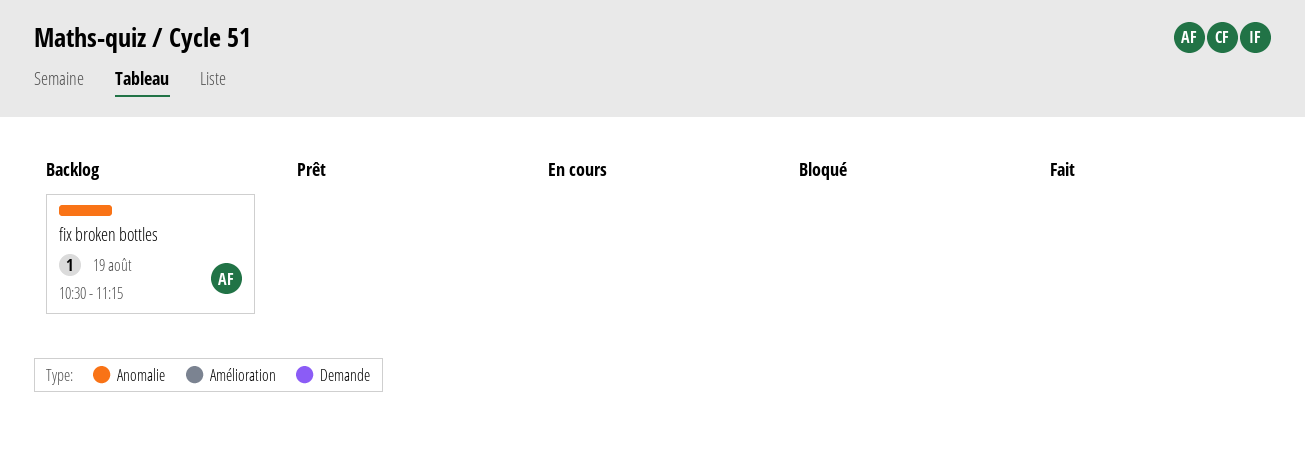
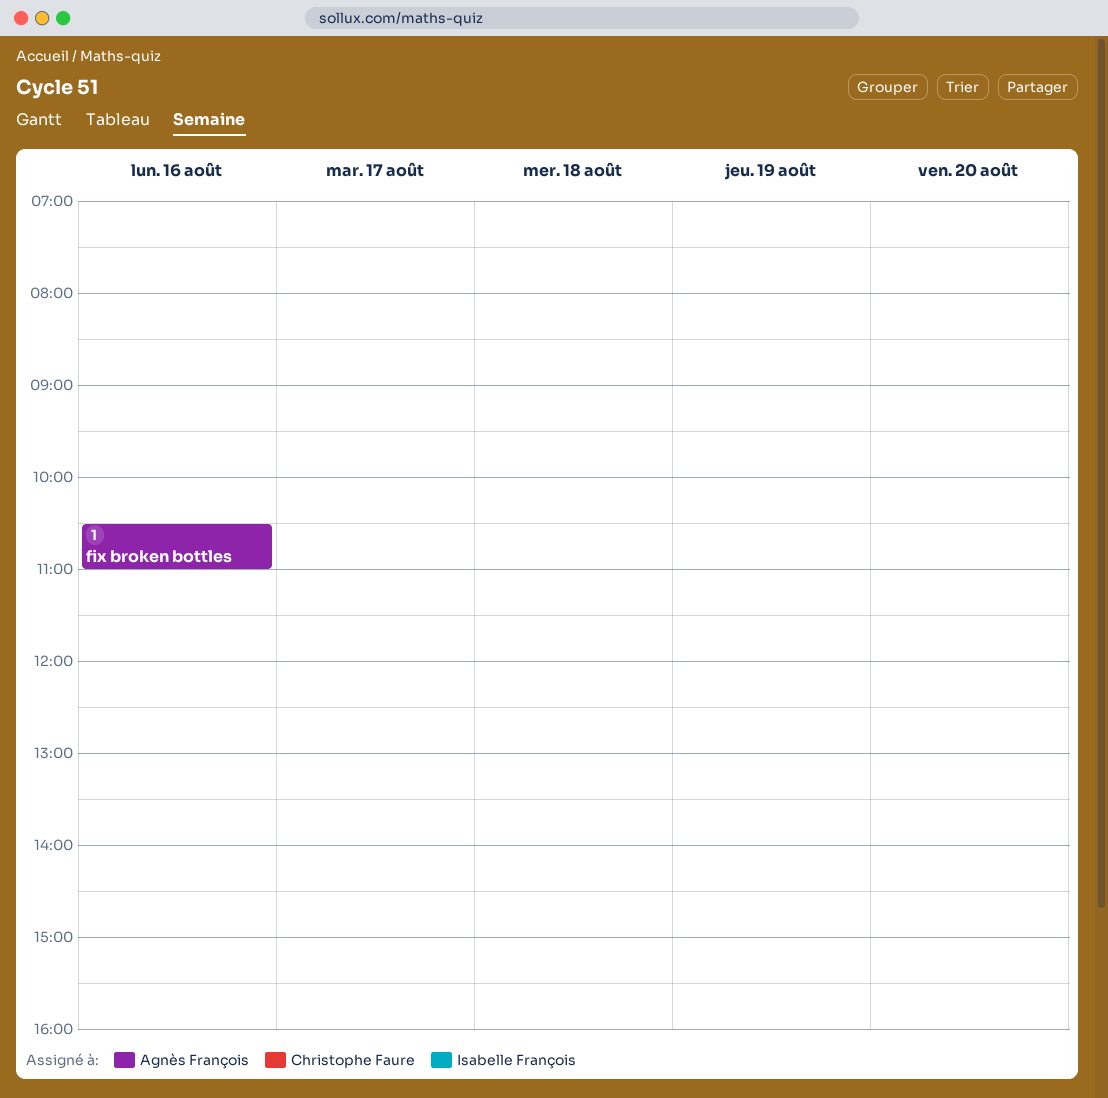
fix broken bottles, day: Aug 19 -> Aug 16
fix broken bottles, ends: 11:15 -> 11:00

